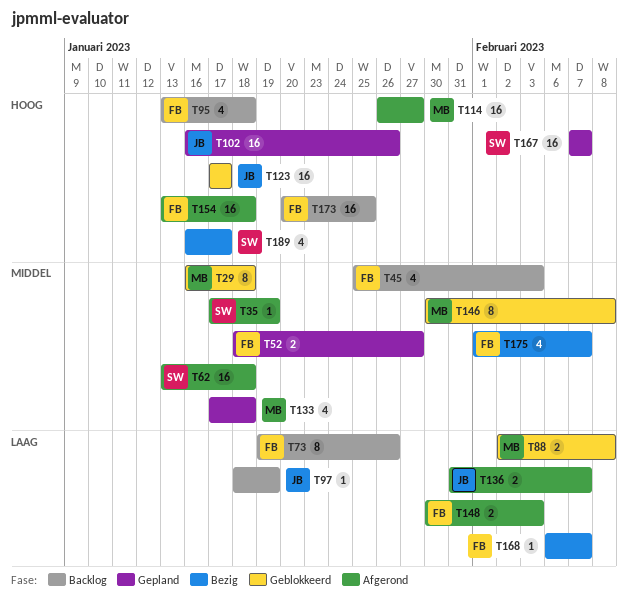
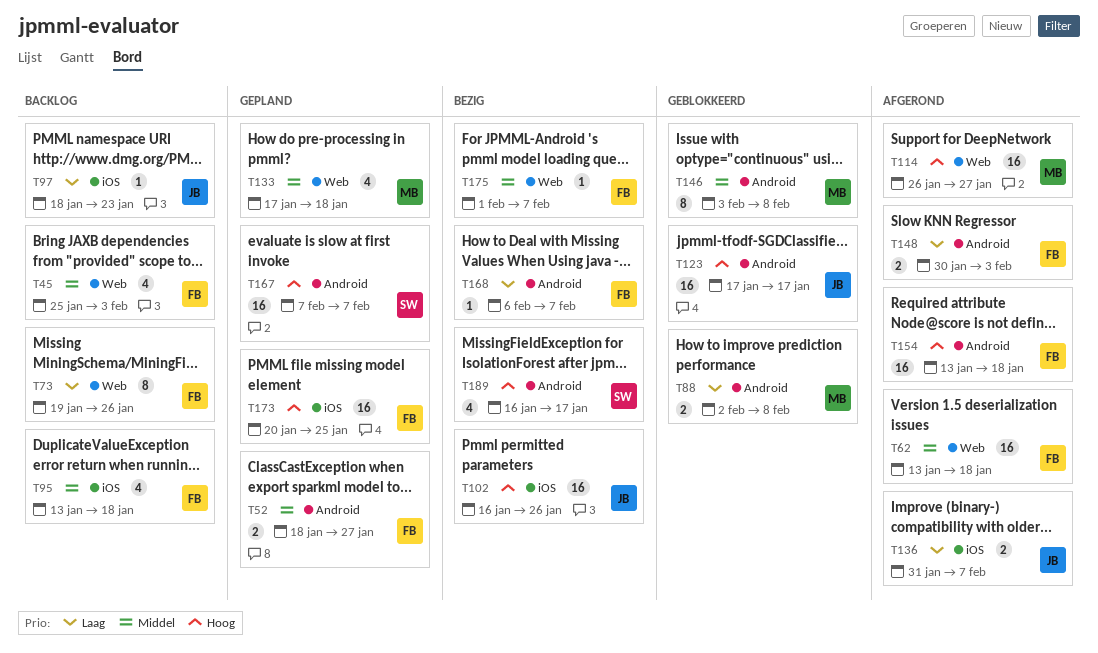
T29: present -> none
T35: present -> none
T62, owner: SW -> FB
T95, priority: Hoog -> Middel
T97, due: Jan 19 -> Jan 23
T102, status: Gepland -> Bezig
T146, start: Jan 30 -> Feb 3
T173, status: Backlog -> Gepland
T175, estimate: 4 -> 1

